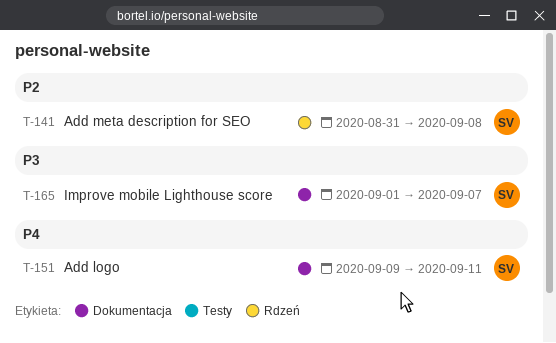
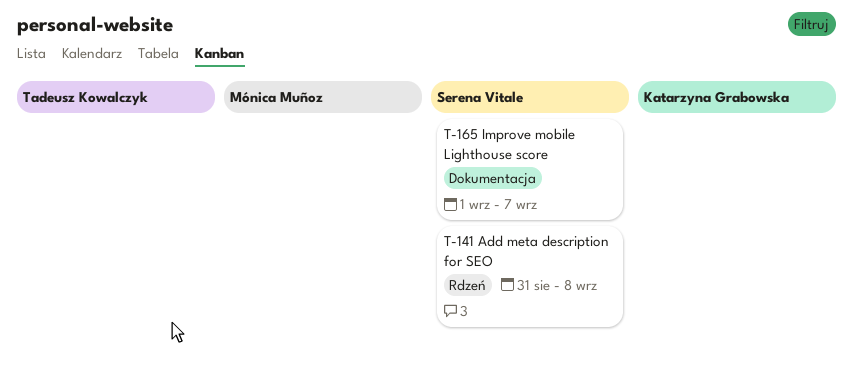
T-151: present -> none

